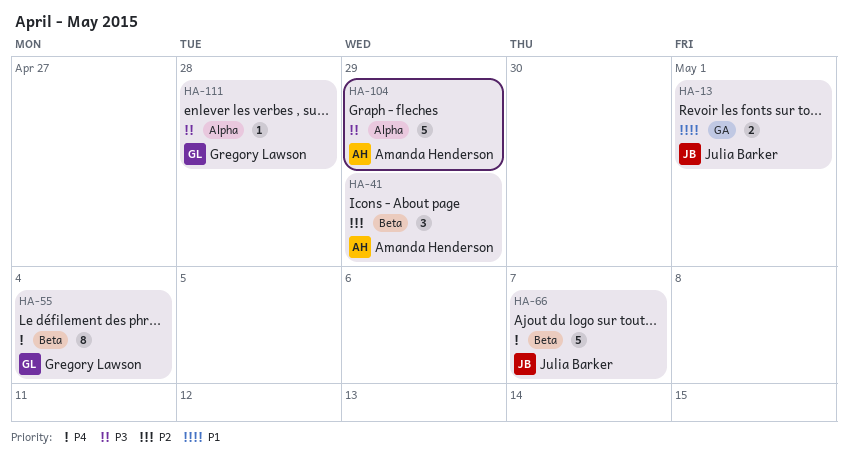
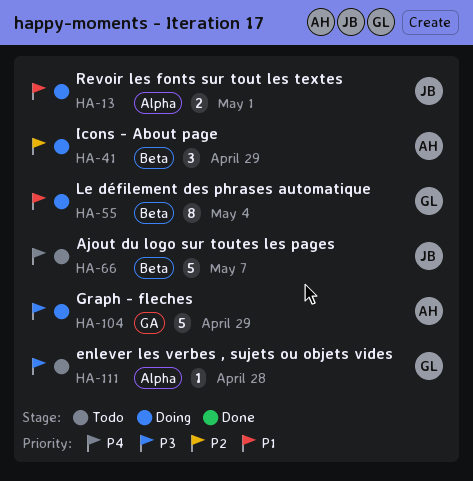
HA-13, label: GA -> Alpha
HA-55, priority: P4 -> P1
HA-104, label: Alpha -> GA

